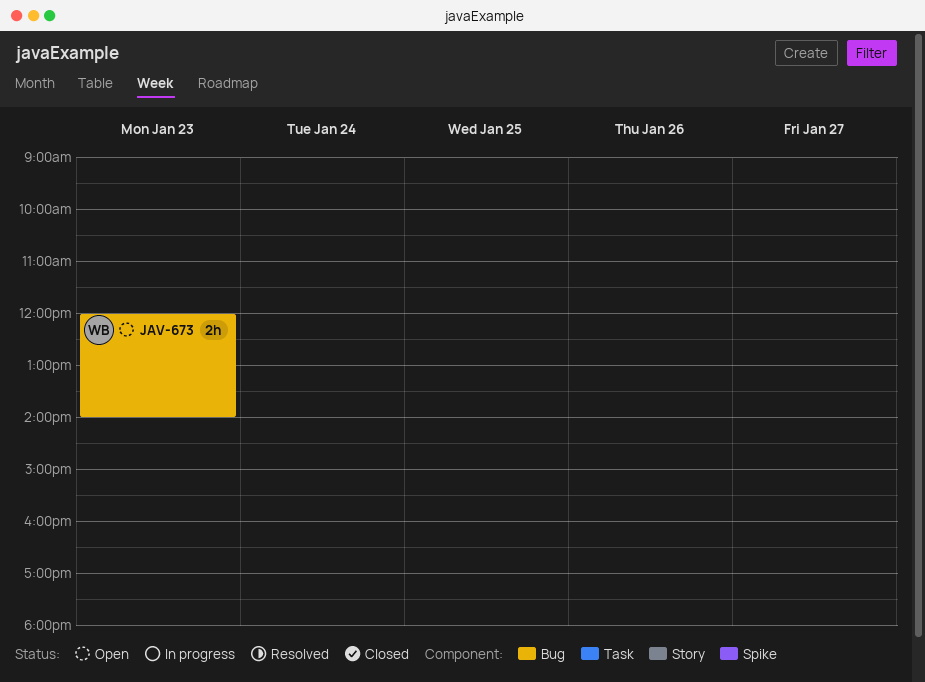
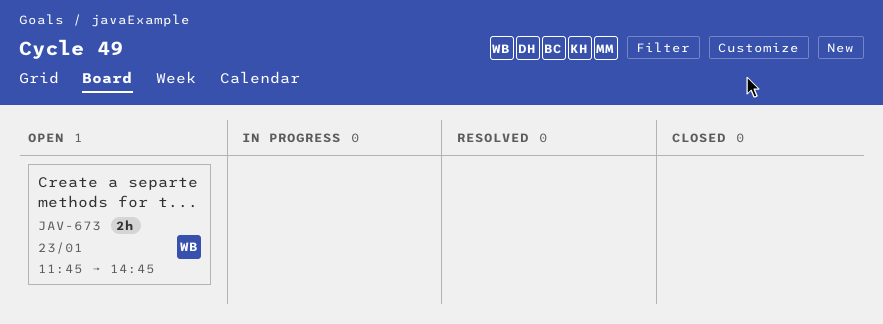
JAV-673, begins: 12:00 -> 11:45
JAV-673, ends: 14:00 -> 14:45

